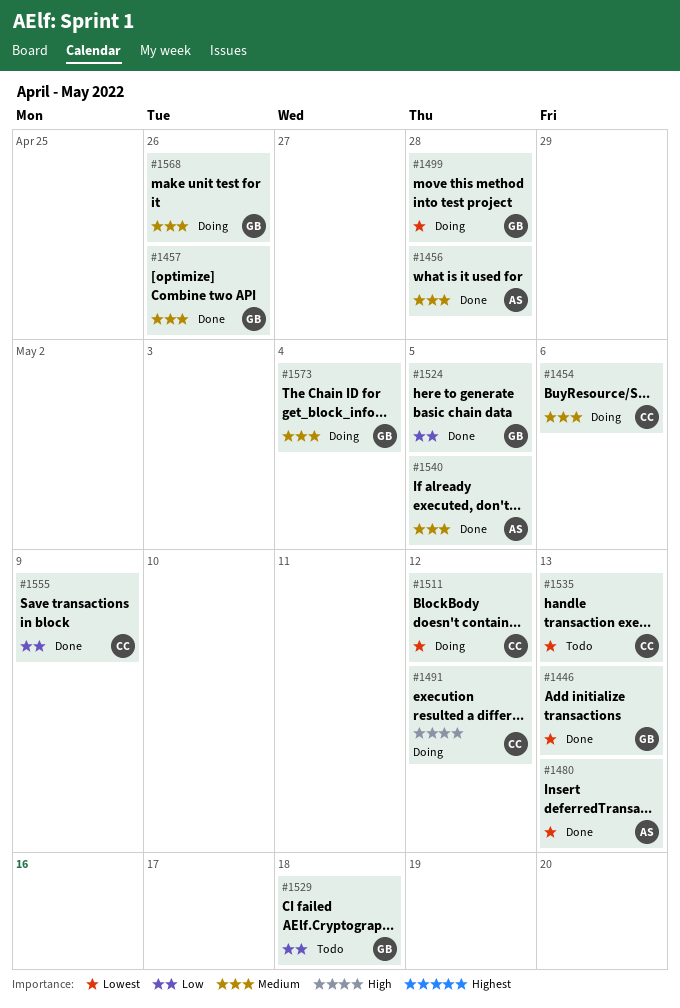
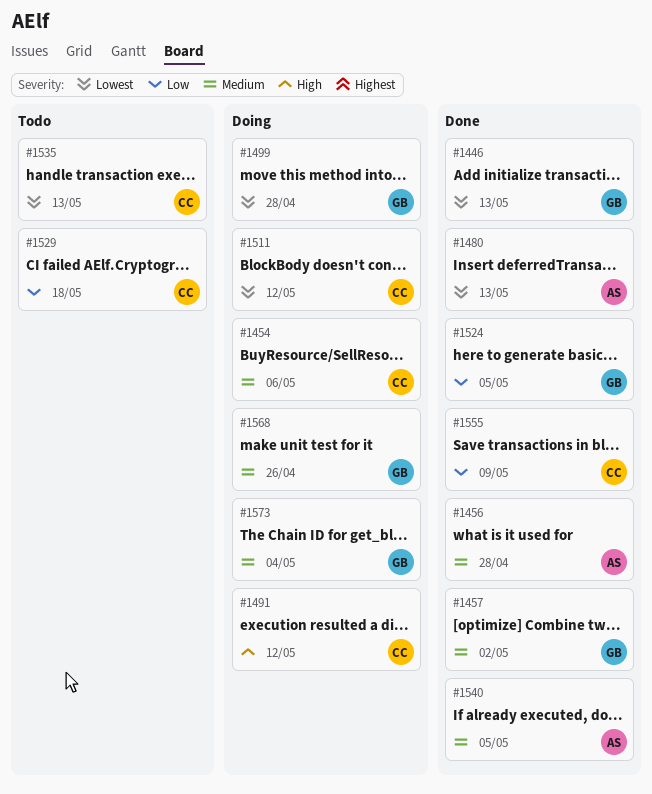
#1457, due: Apr 26 -> May 2
#1529, owner: GB -> CC

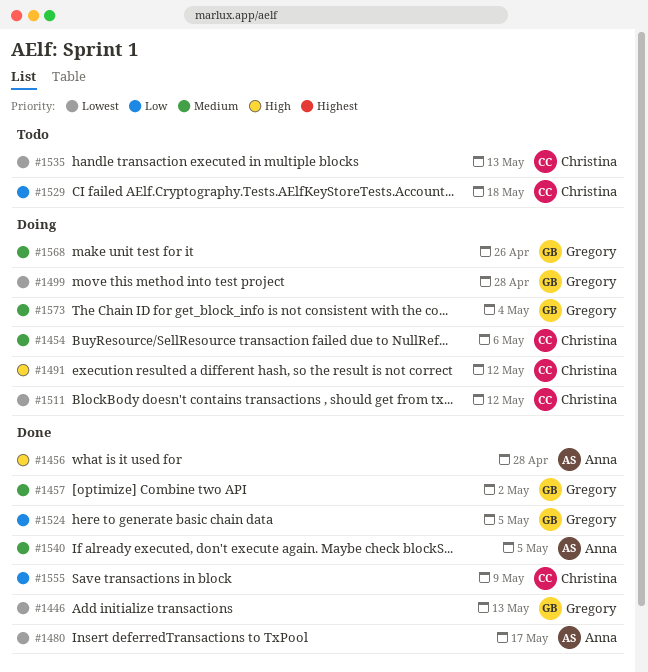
#1456, priority: Medium -> High
#1480, due: May 13 -> May 17

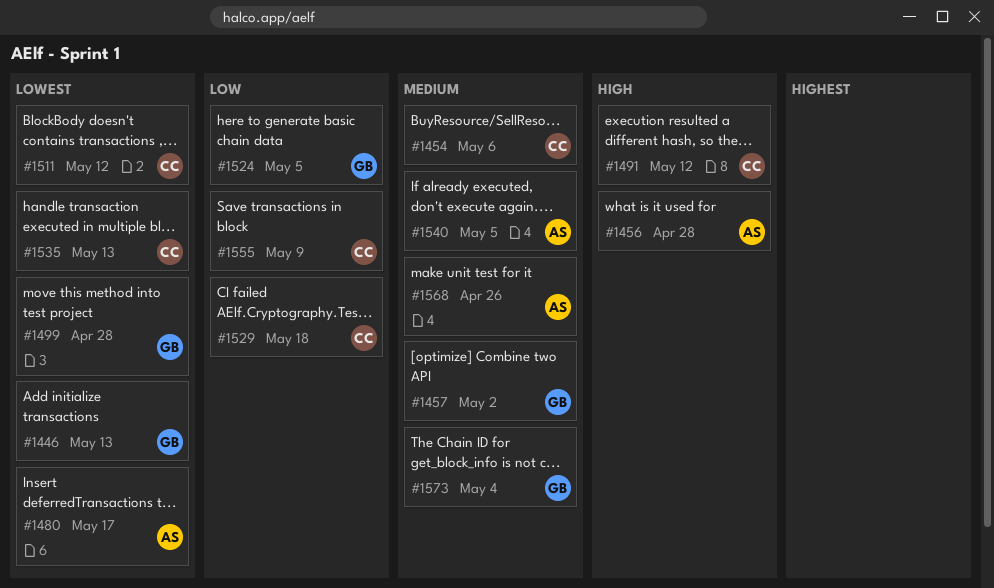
#1568, owner: Gregory -> Anna

